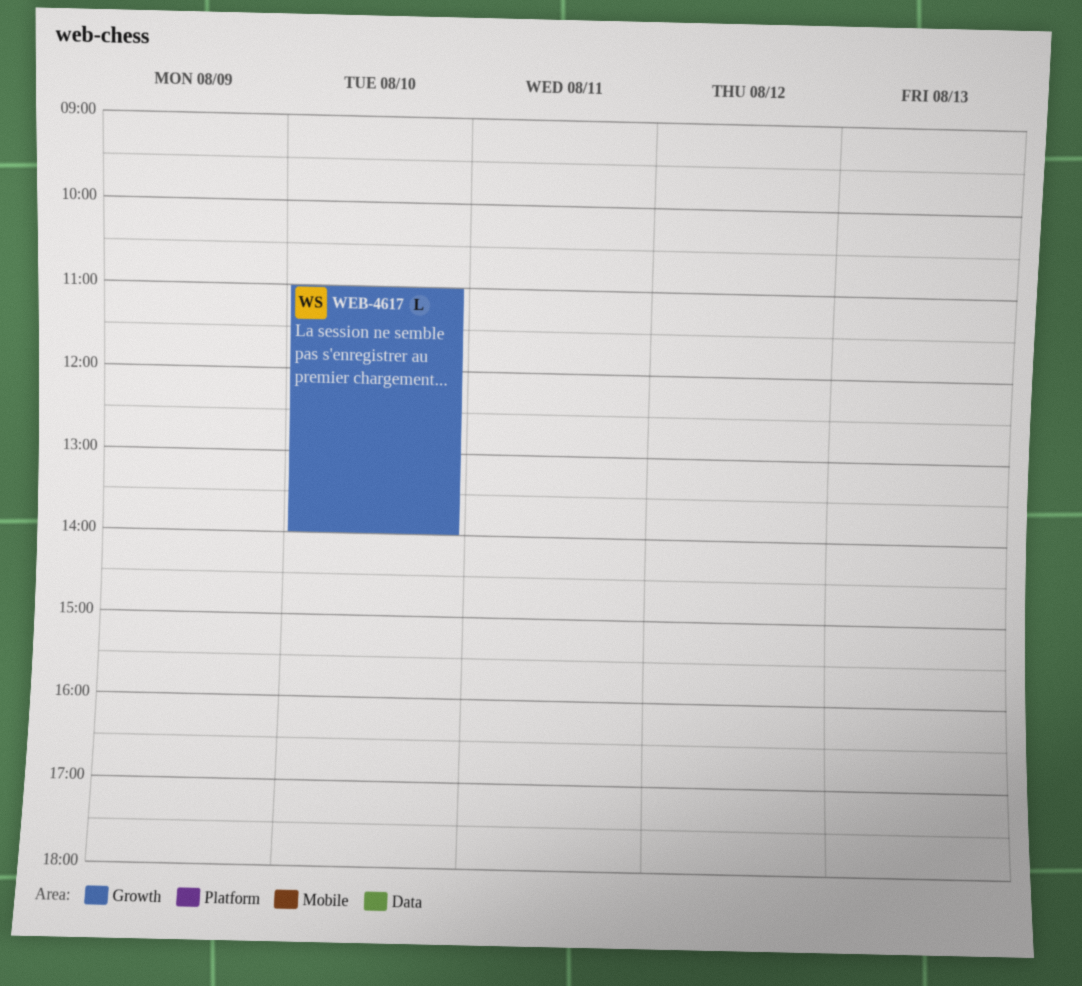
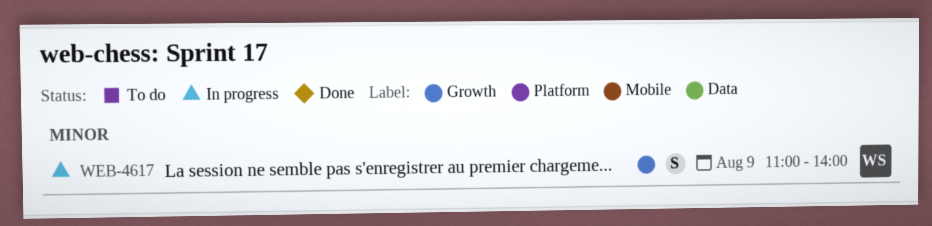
WEB-4617, estimate: L -> S
WEB-4617, day: Aug 10 -> Aug 9

